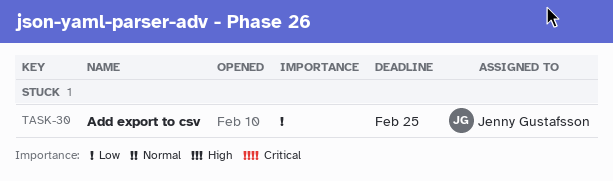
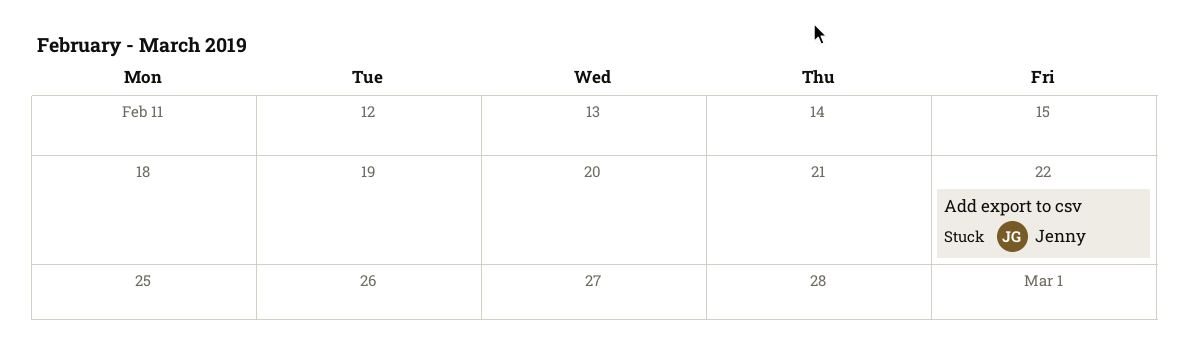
Add export to csv, due: Feb 25 -> Feb 22

